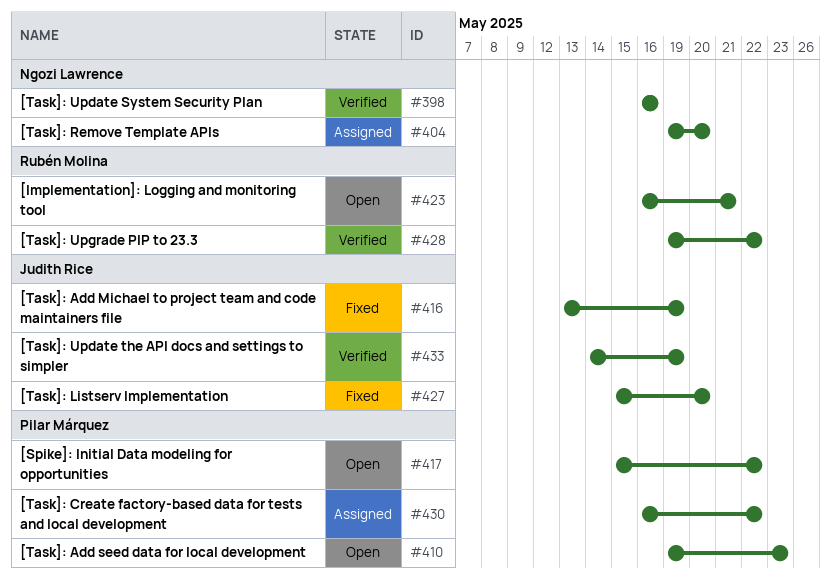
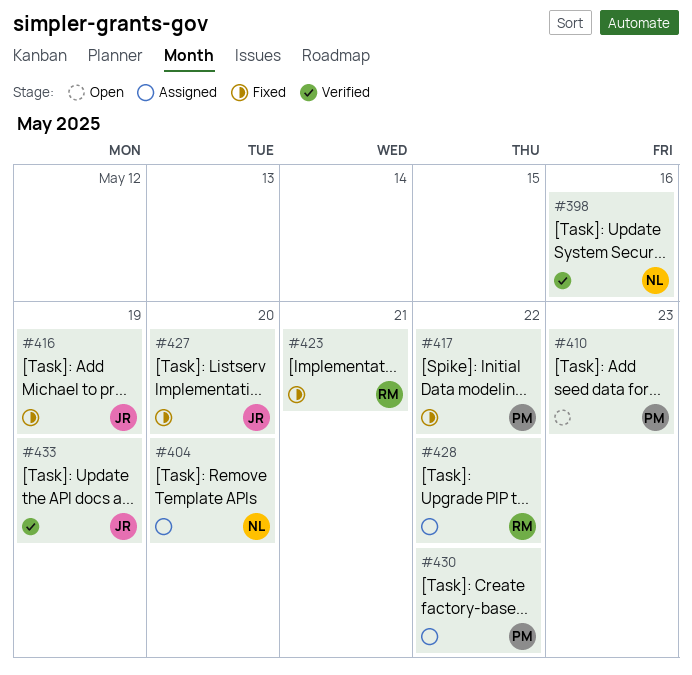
#417, status: Open -> Fixed
#423, status: Open -> Fixed
#428, status: Verified -> Assigned

